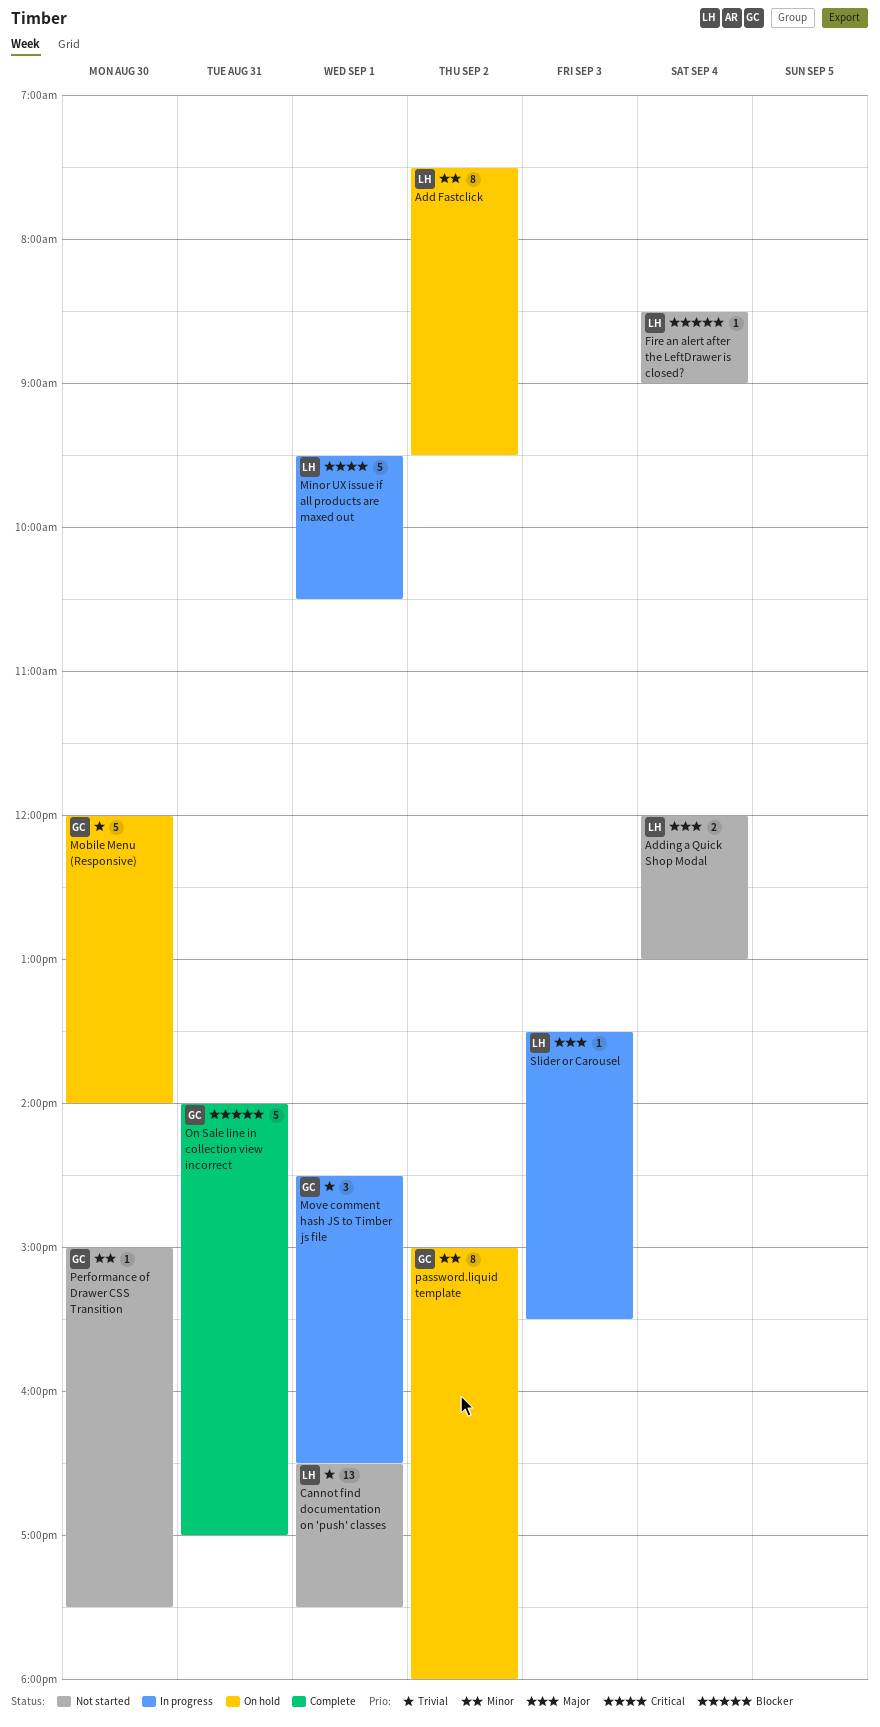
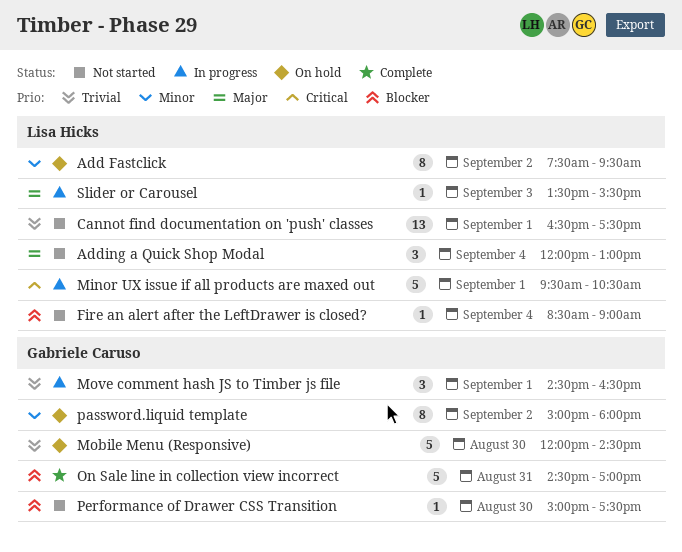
Adding a Quick Shop Modal, estimate: 2 -> 3
Mobile Menu (Responsive), ends: 14:00 -> 14:30
On Sale line in collection view incorrect, begins: 14:00 -> 14:30
Performance of Drawer CSS Transition, priority: Minor -> Blocker

